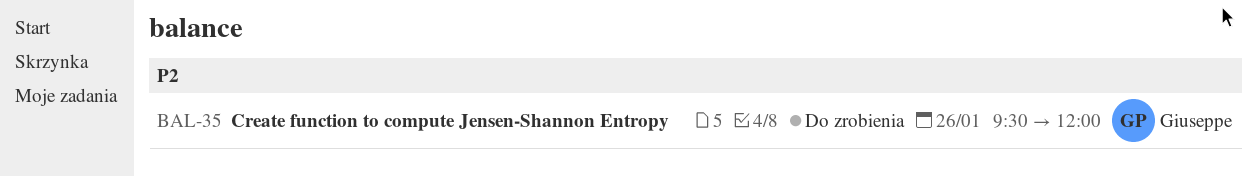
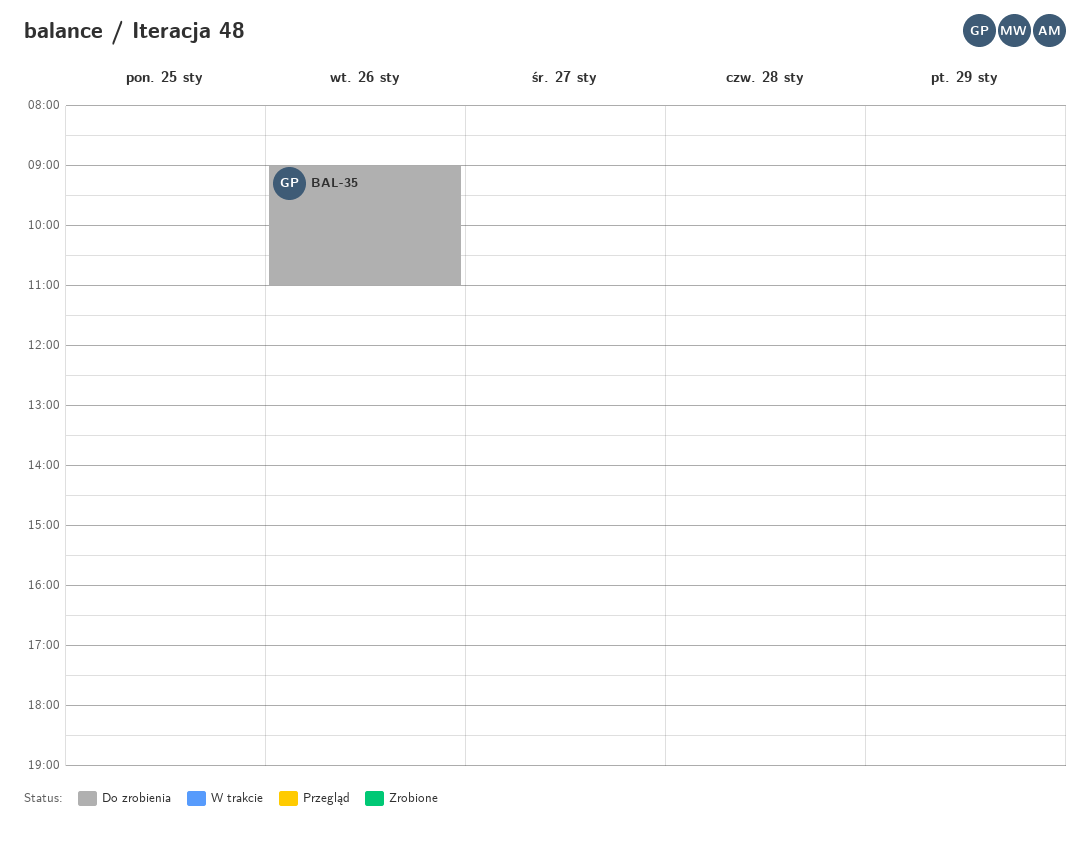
BAL-35, begins: 09:30 -> 09:00
BAL-35, ends: 12:00 -> 11:00

